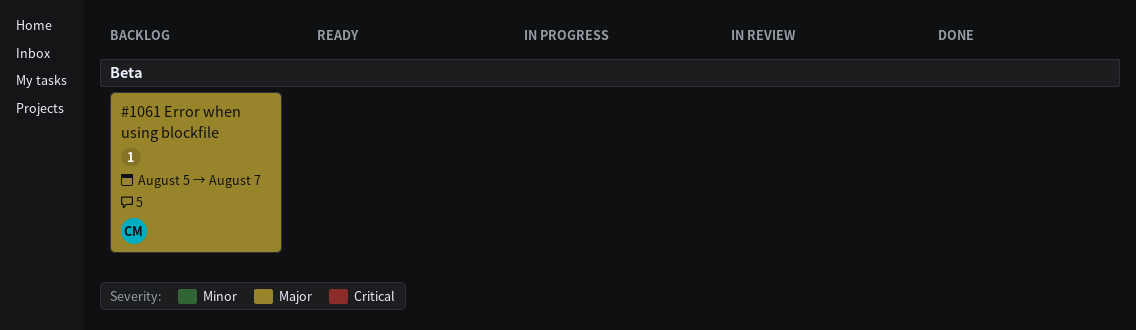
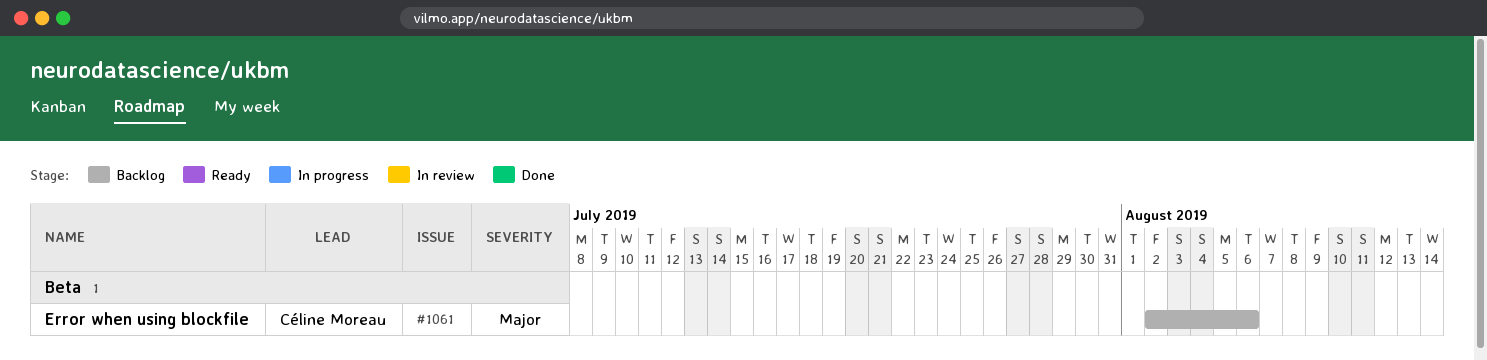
#1061, start: Aug 5 -> Aug 2
#1061, due: Aug 7 -> Aug 6

